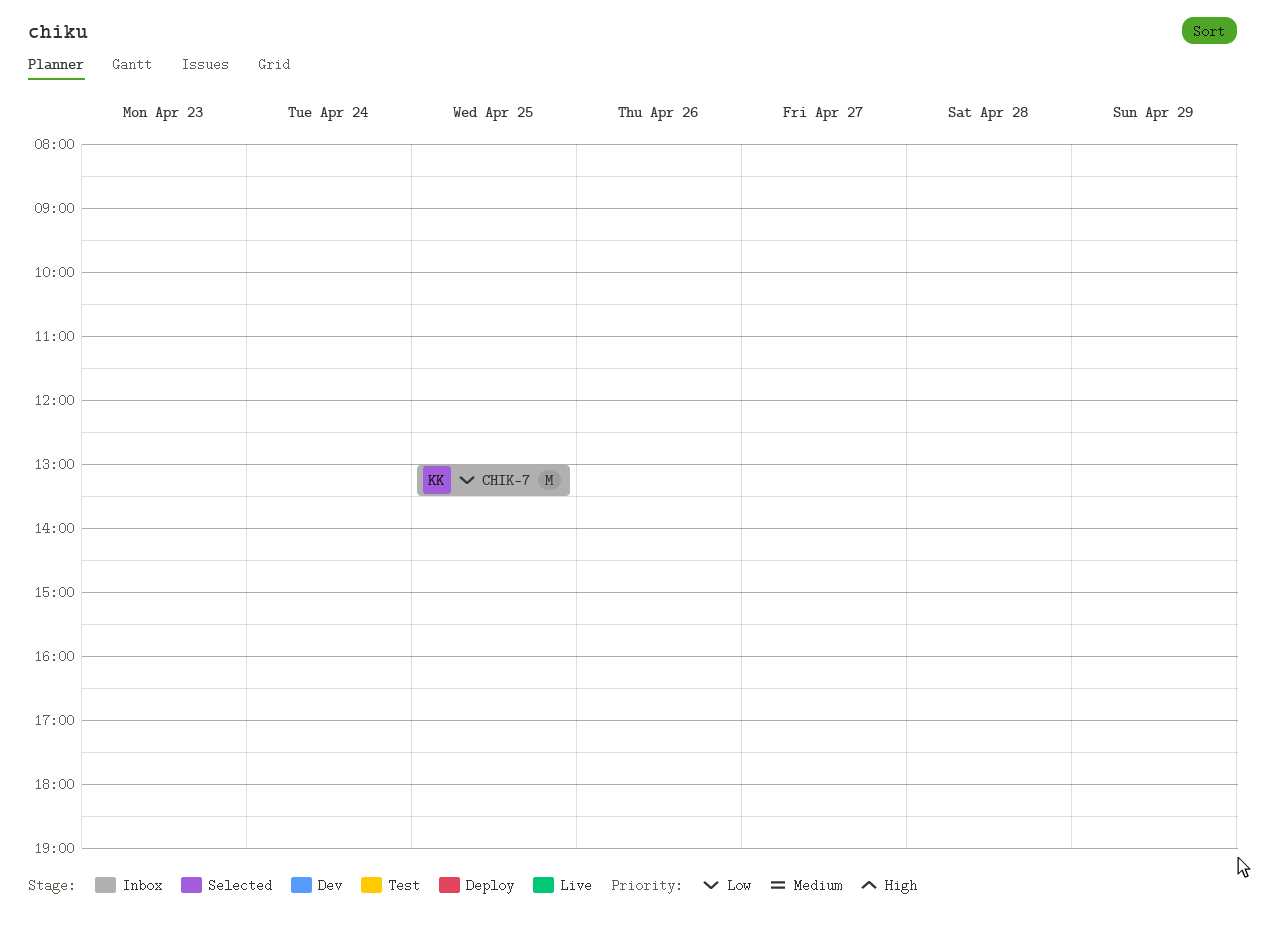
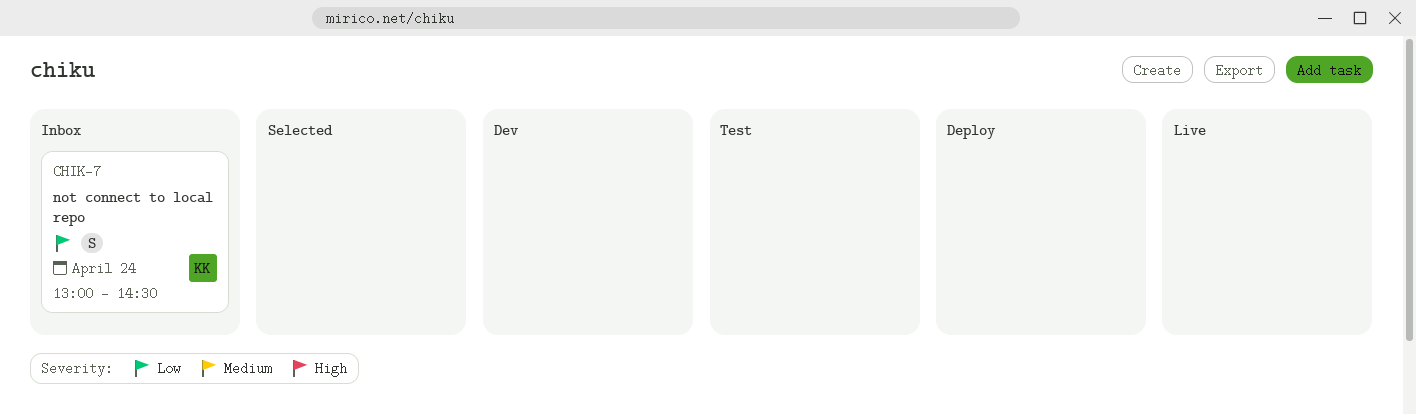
CHIK-7, estimate: M -> S
CHIK-7, day: Apr 25 -> Apr 24
CHIK-7, ends: 13:30 -> 14:30

